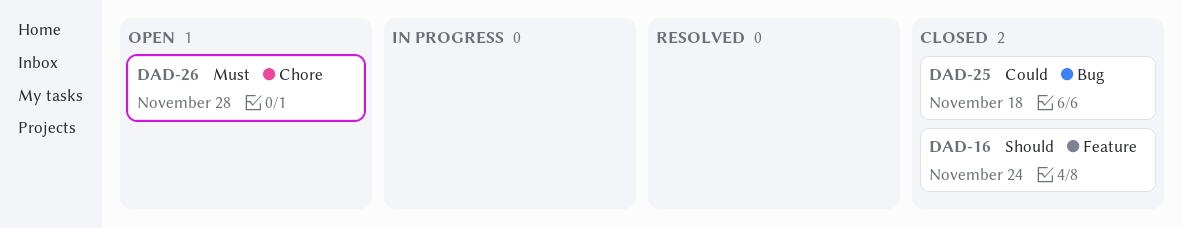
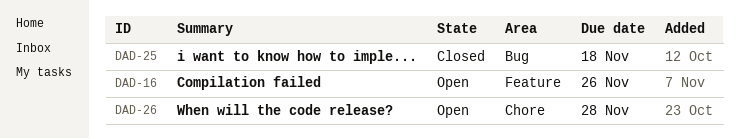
DAD-16, status: Closed -> Open
DAD-16, due: Nov 24 -> Nov 26

